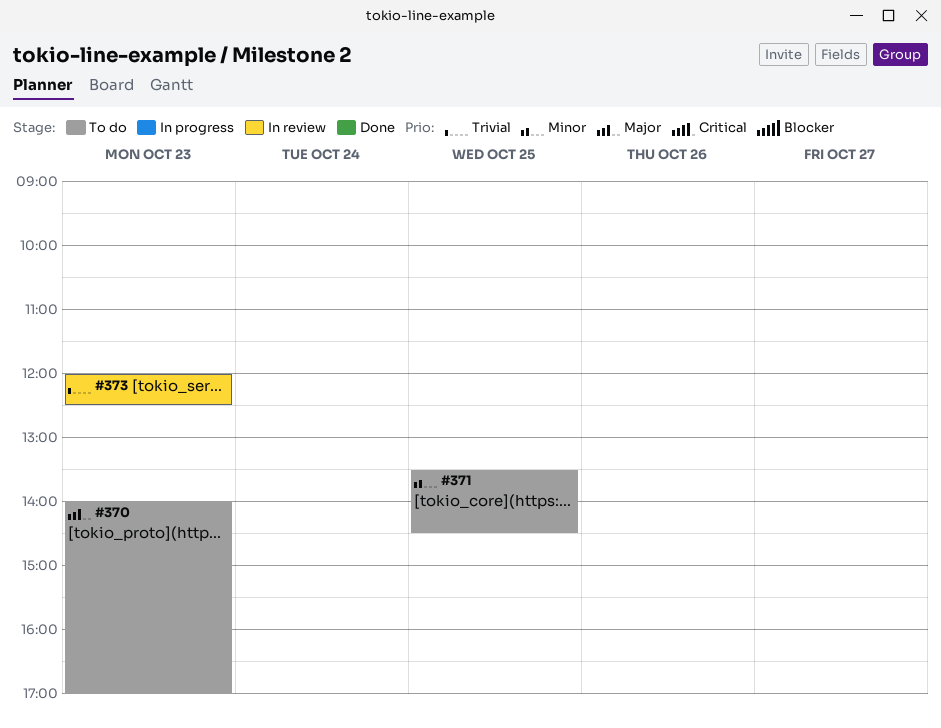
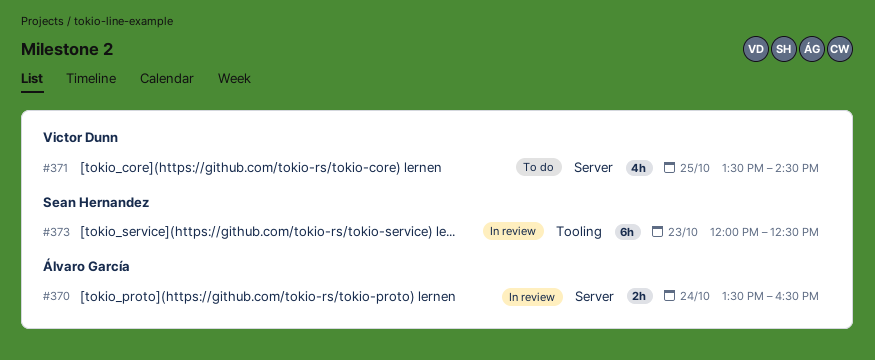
#370, status: To do -> In review
#370, day: Oct 23 -> Oct 24
#370, begins: 14:00 -> 13:30
#370, ends: 17:00 -> 16:30

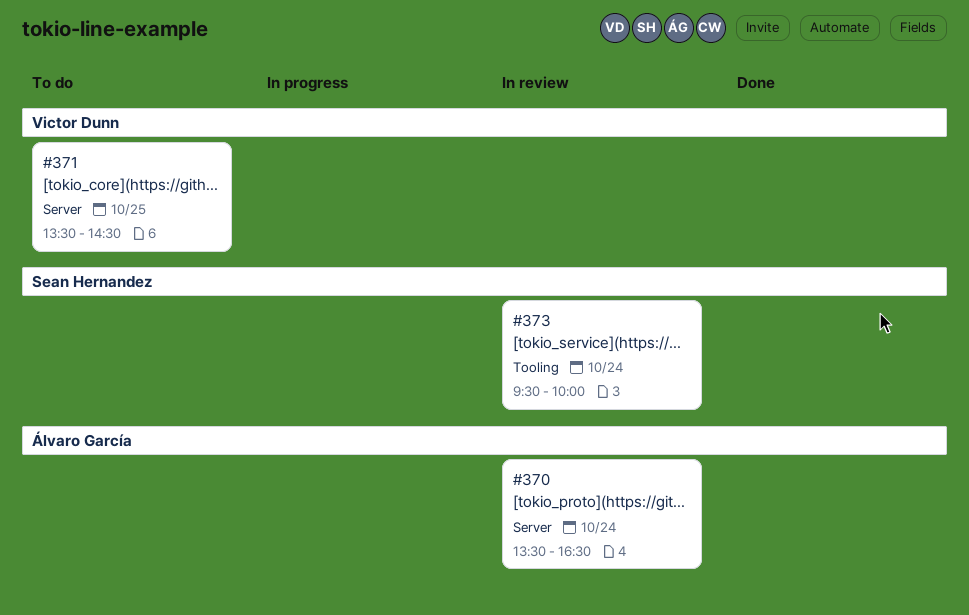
#373, day: Oct 23 -> Oct 24
#373, begins: 12:00 -> 09:30
#373, ends: 12:30 -> 10:00

